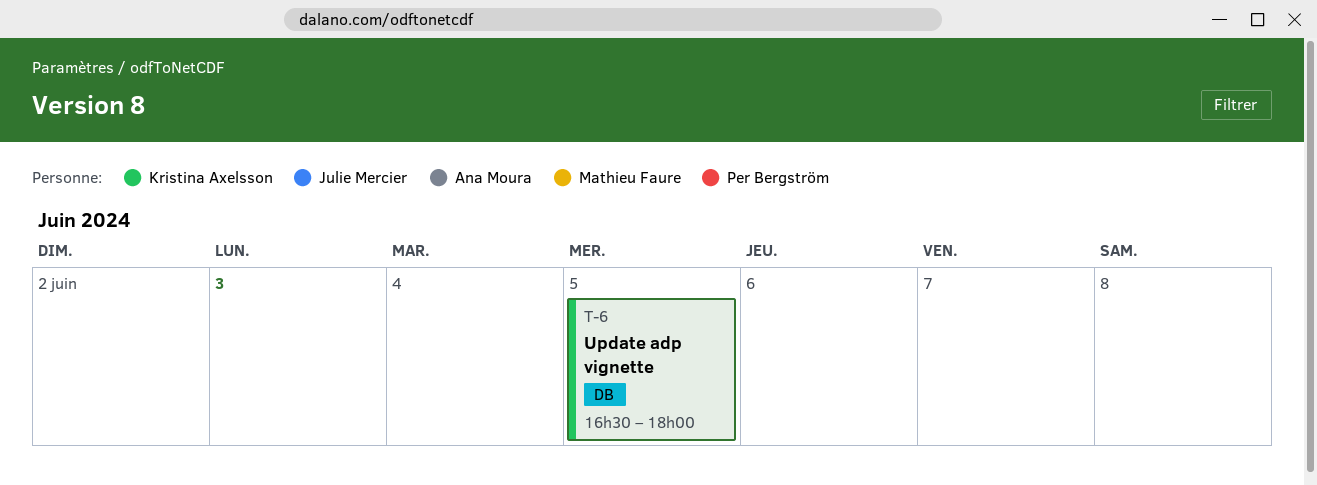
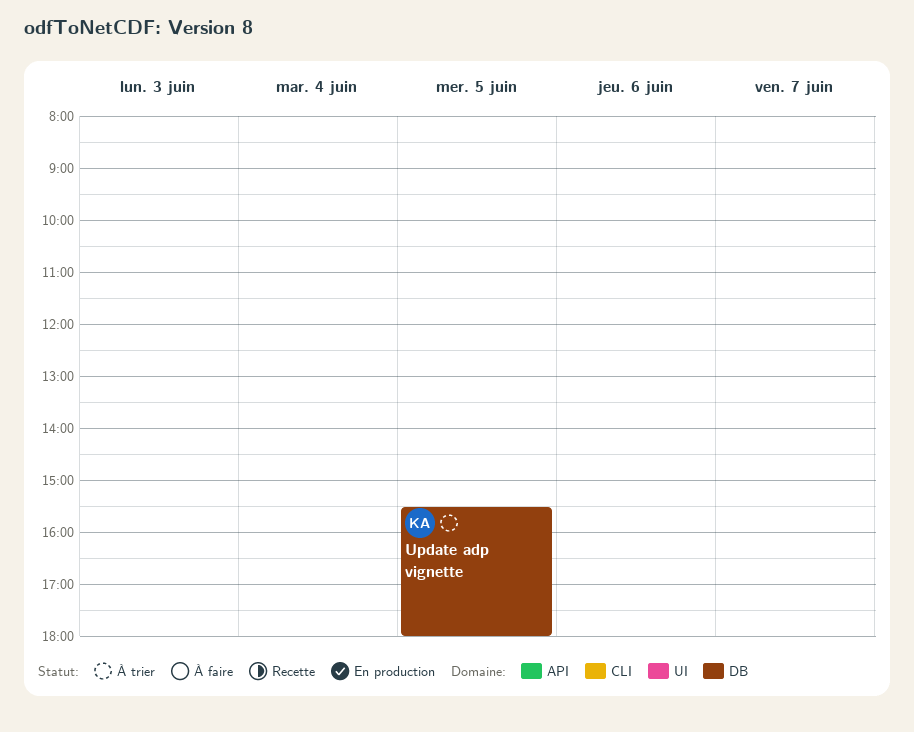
Update adp vignette, begins: 16:30 -> 15:30

